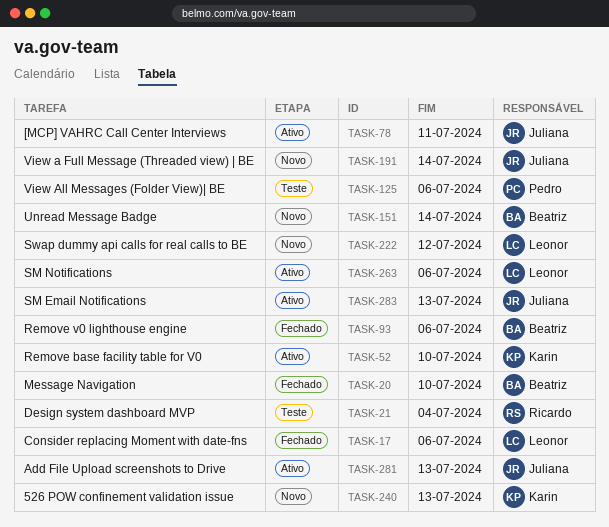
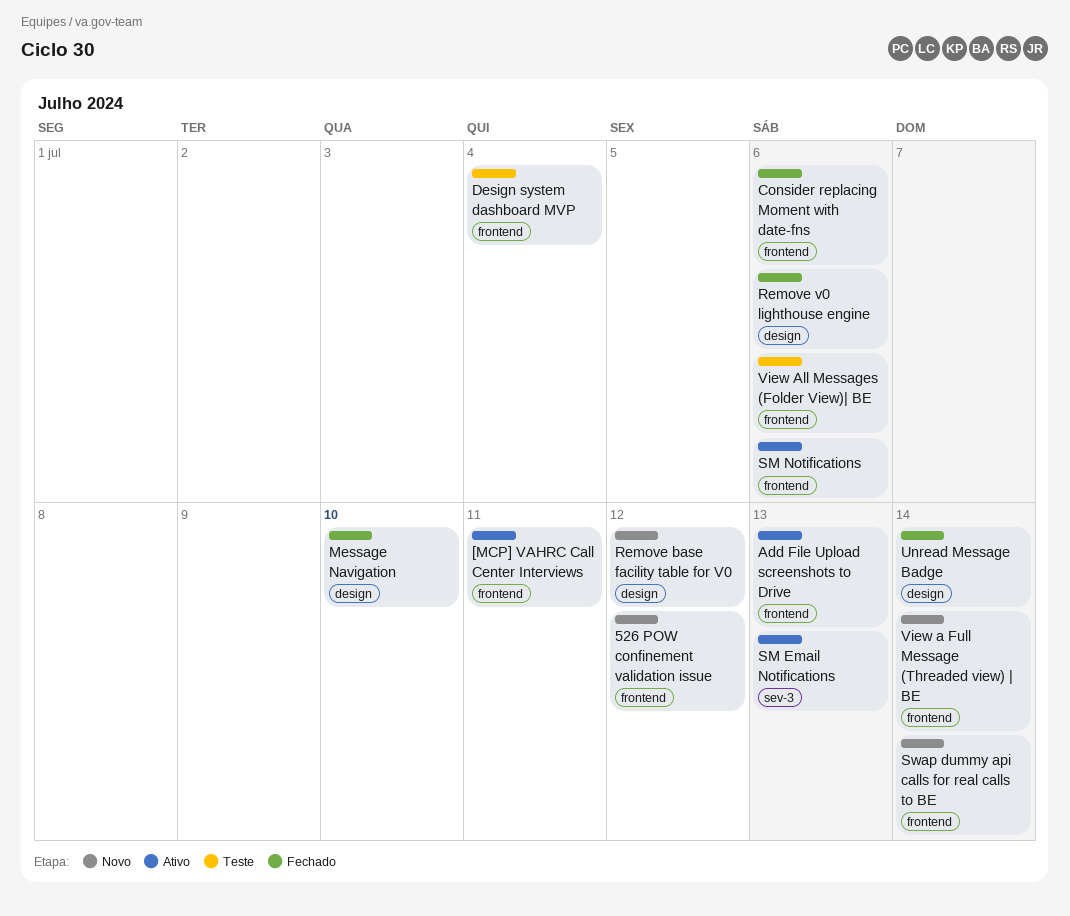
526 POW confinement validation issue, due: Jul 13 -> Jul 12
Remove base facility table for V0, status: Ativo -> Novo
Remove base facility table for V0, due: Jul 10 -> Jul 12
Swap dummy api calls for real calls to BE, due: Jul 12 -> Jul 14
Unread Message Badge, status: Novo -> Fechado

